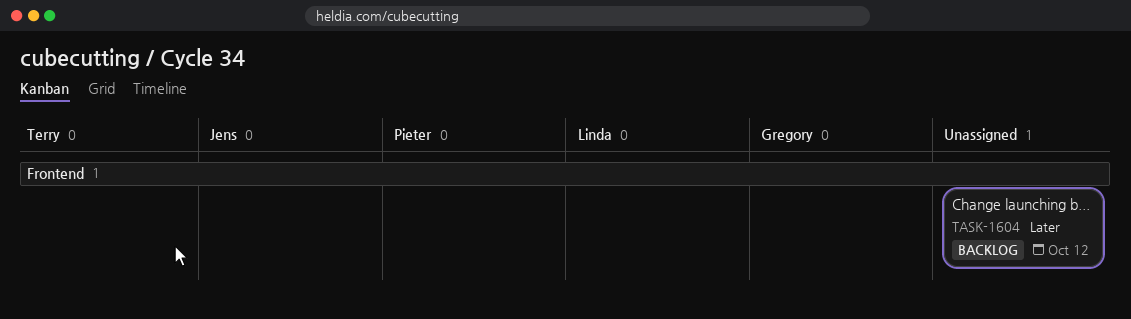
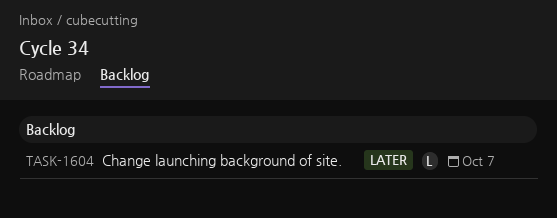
TASK-1604, due: Oct 12 -> Oct 7

